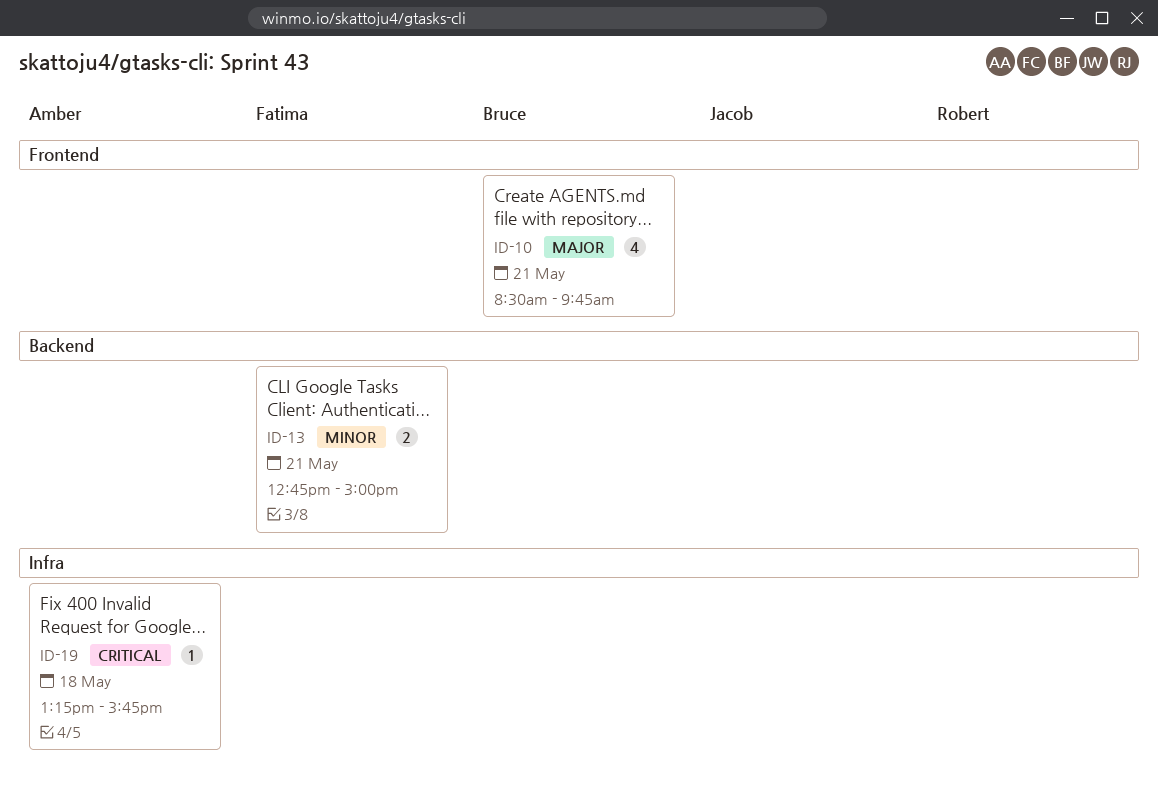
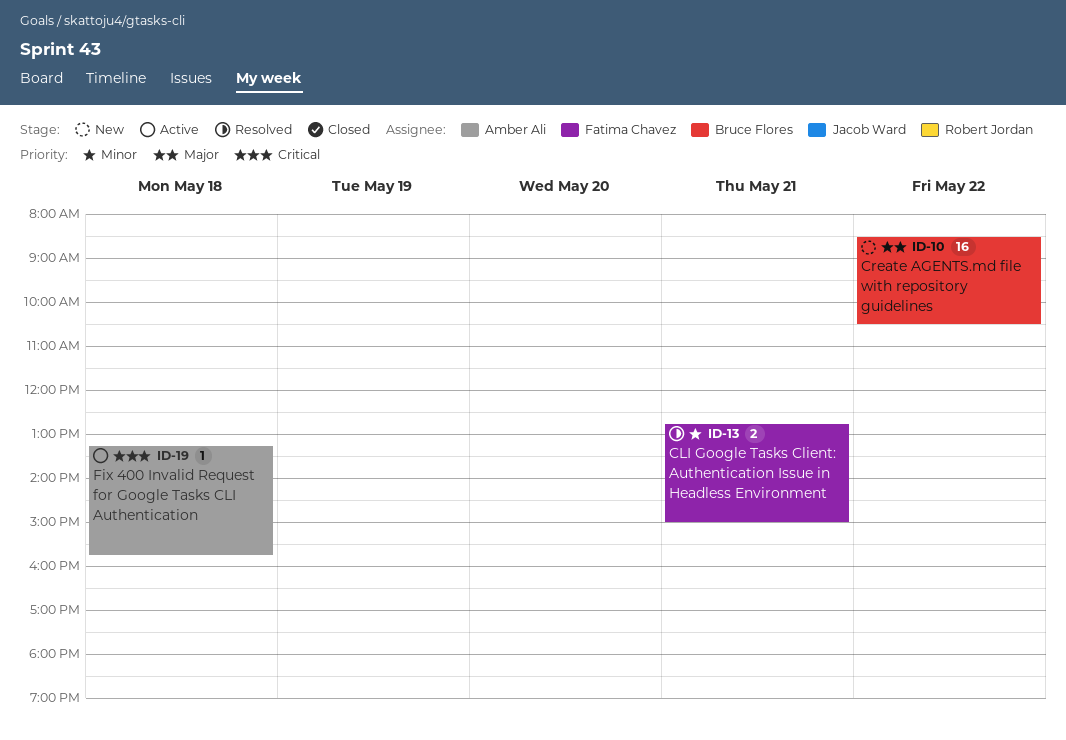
ID-10, estimate: 4 -> 16
ID-10, day: May 21 -> May 22
ID-10, ends: 09:45 -> 10:30

